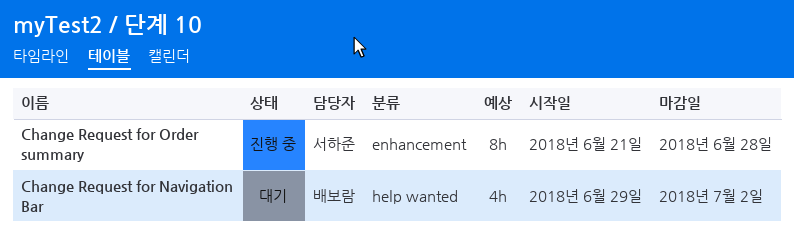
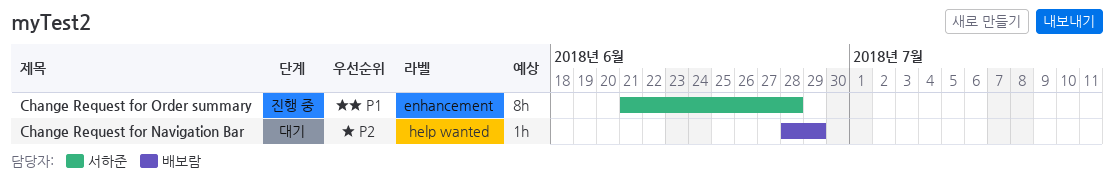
Change Request for Navigation Bar, estimate: 4h -> 1h
Change Request for Navigation Bar, start: Jun 29 -> Jun 28
Change Request for Navigation Bar, due: Jul 2 -> Jun 29

